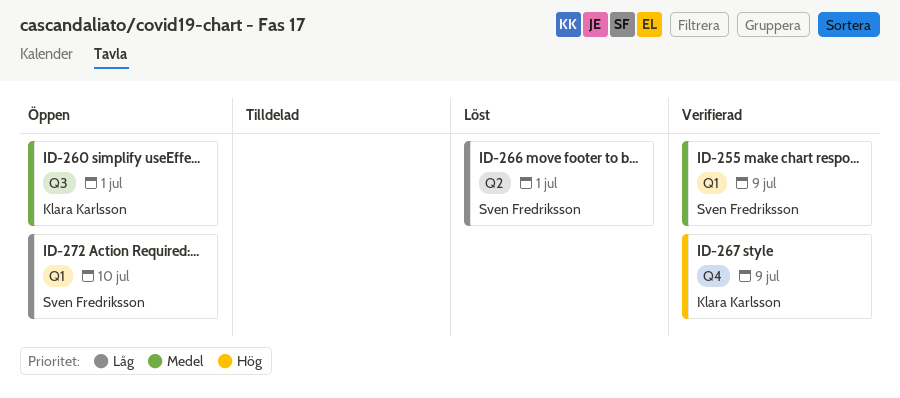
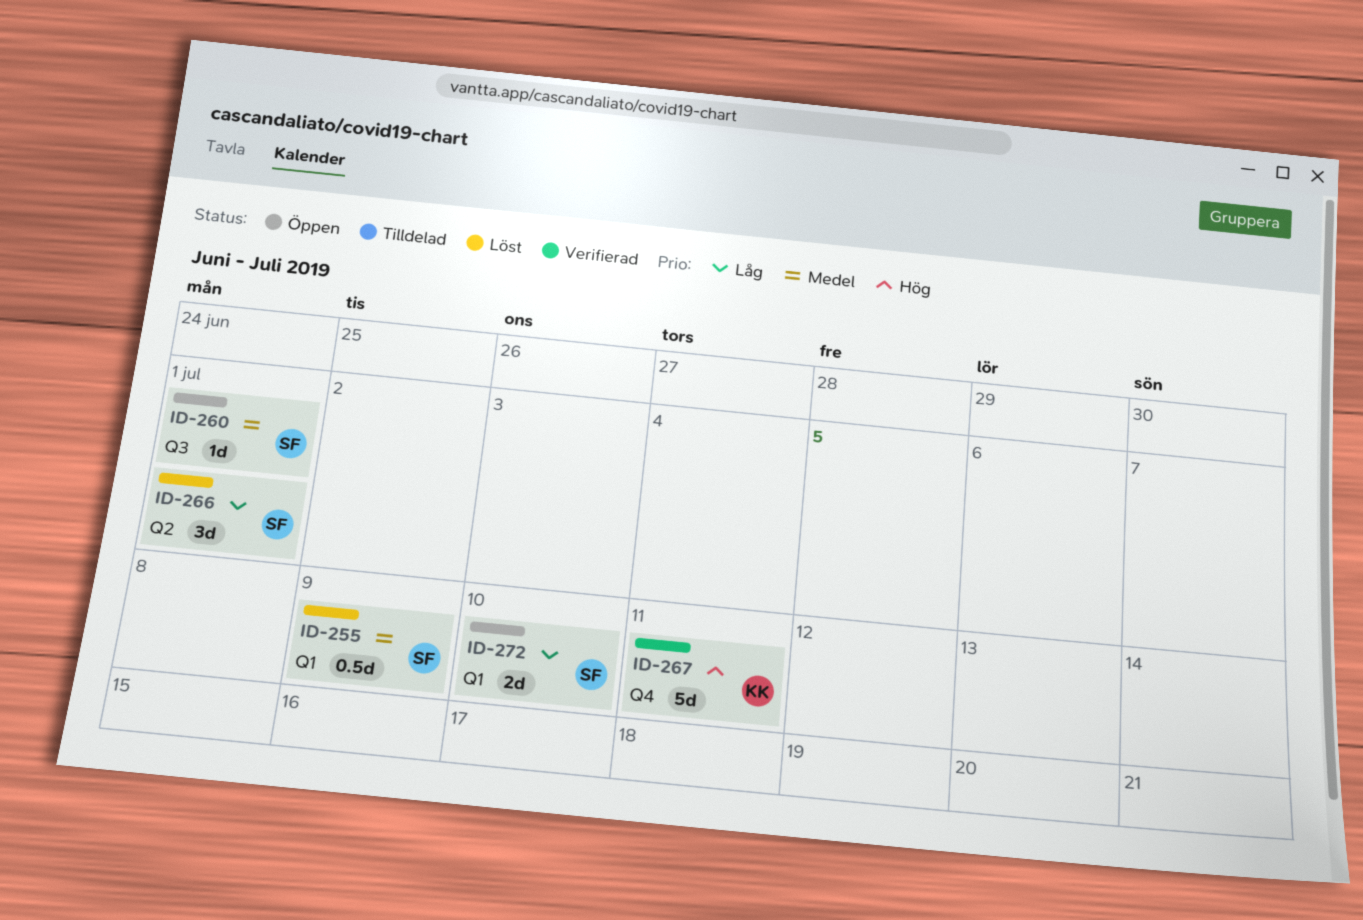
ID-255, status: Verifierad -> Löst
ID-260, owner: Klara Karlsson -> Sven Fredriksson
ID-267, due: Jul 9 -> Jul 11

